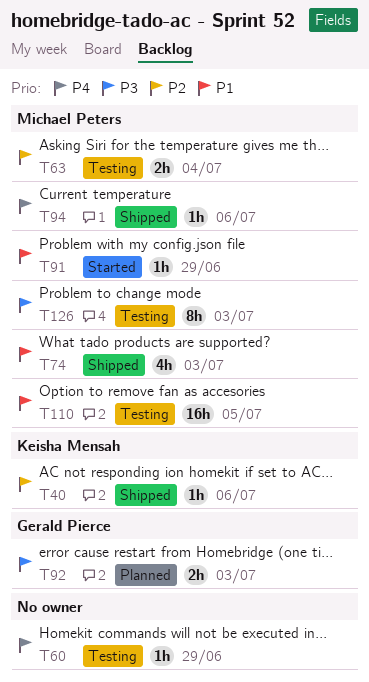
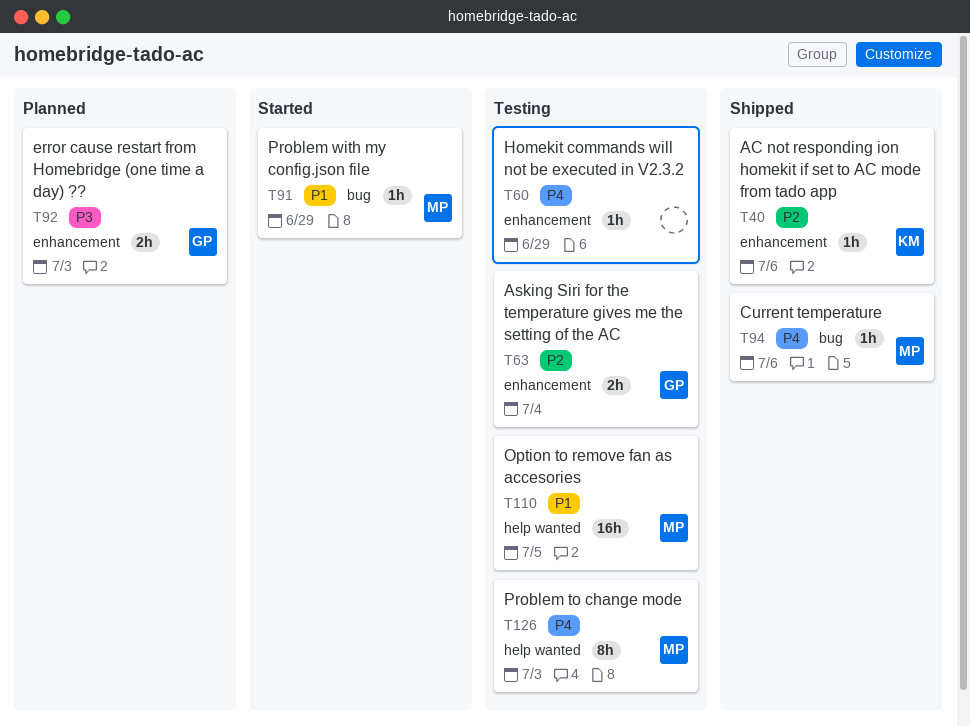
T63, owner: Michael Peters -> Gerald Pierce
T74: present -> none
T126, priority: P3 -> P4

